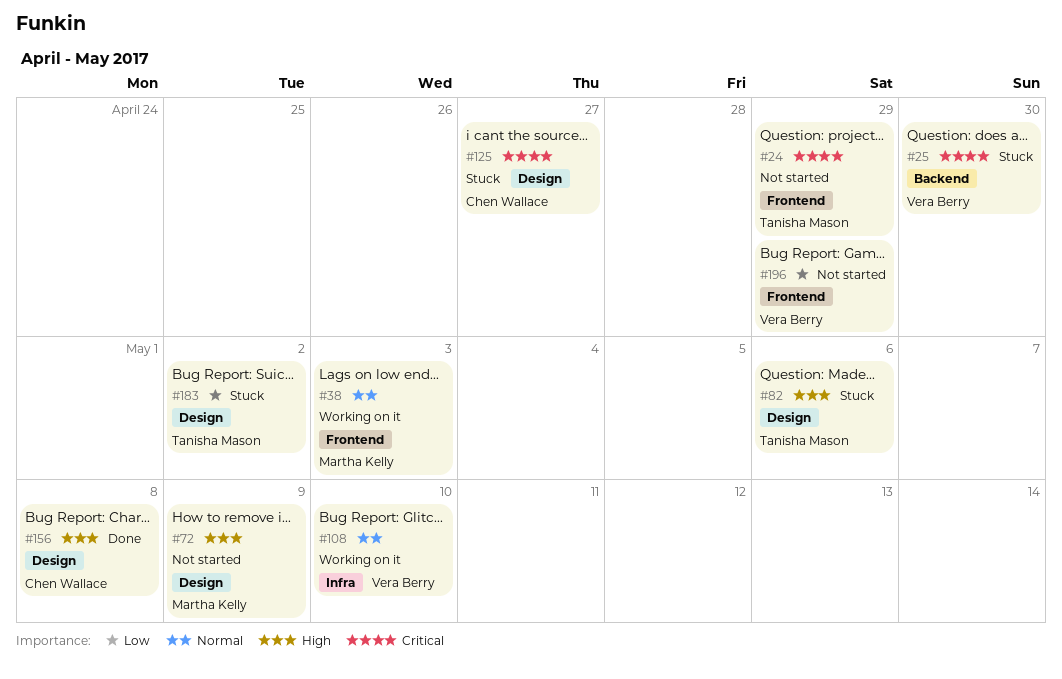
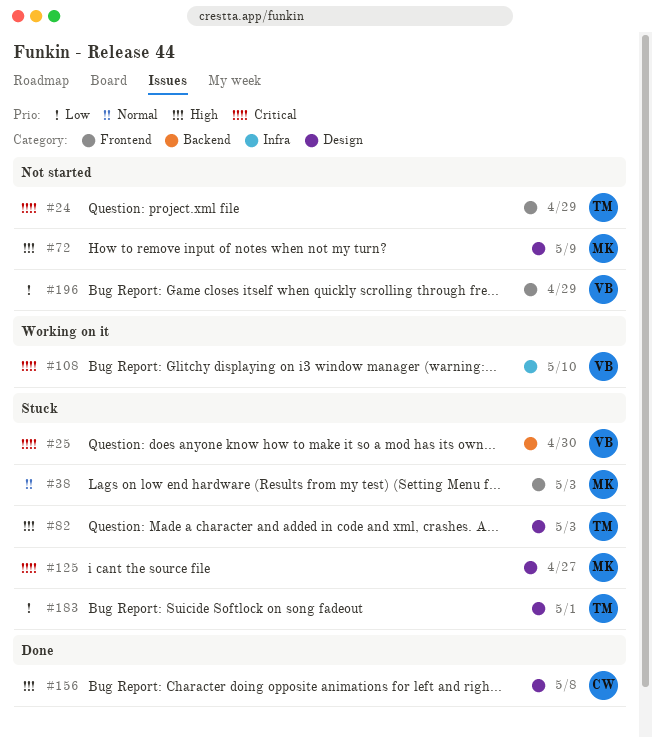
#38, status: Working on it -> Stuck
#82, due: May 6 -> May 3
#108, priority: Normal -> Critical
#125, owner: Chen Wallace -> Martha Kelly
#183, due: May 2 -> May 1

